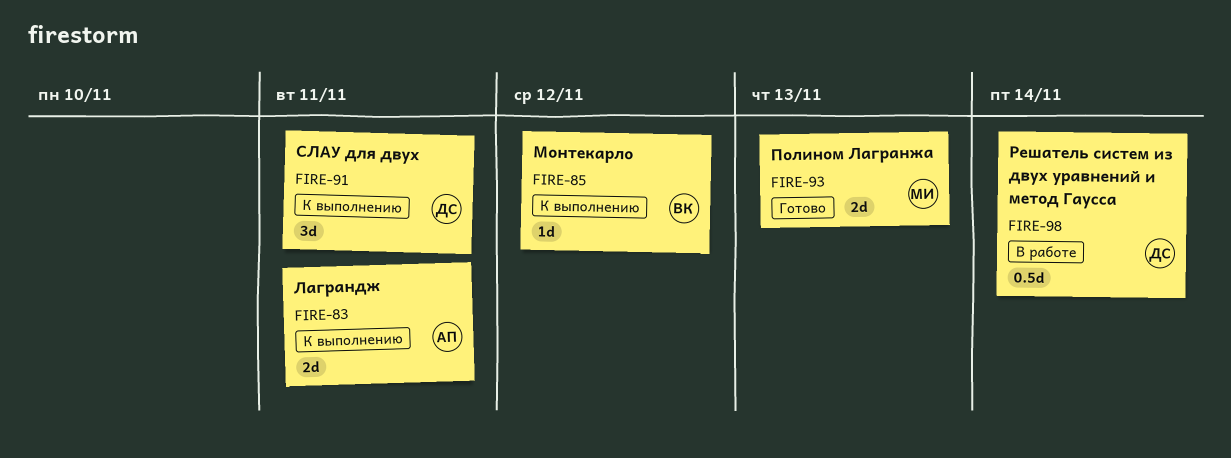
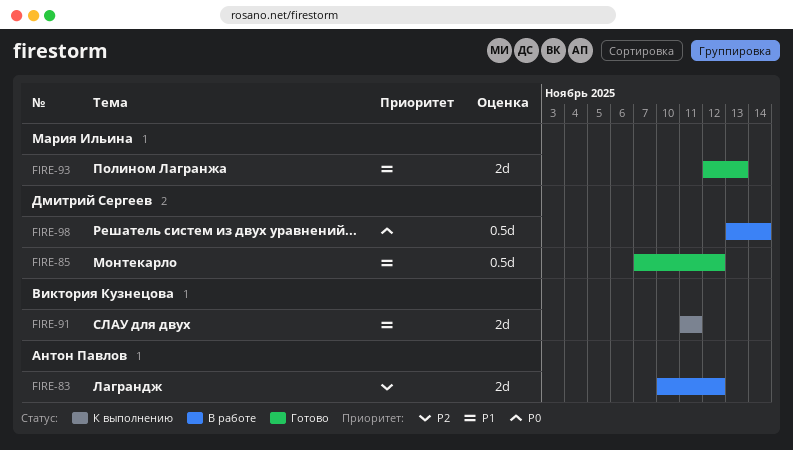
FIRE-83, status: К выполнению -> В работе
FIRE-83, due: Nov 11 -> Nov 12
FIRE-85, status: К выполнению -> Готово
FIRE-85, owner: Виктория Кузнецова -> Дмитрий Сергеев
FIRE-85, estimate: 1d -> 0.5d
FIRE-91, owner: Дмитрий Сергеев -> Виктория Кузнецова
FIRE-91, estimate: 3d -> 2d

